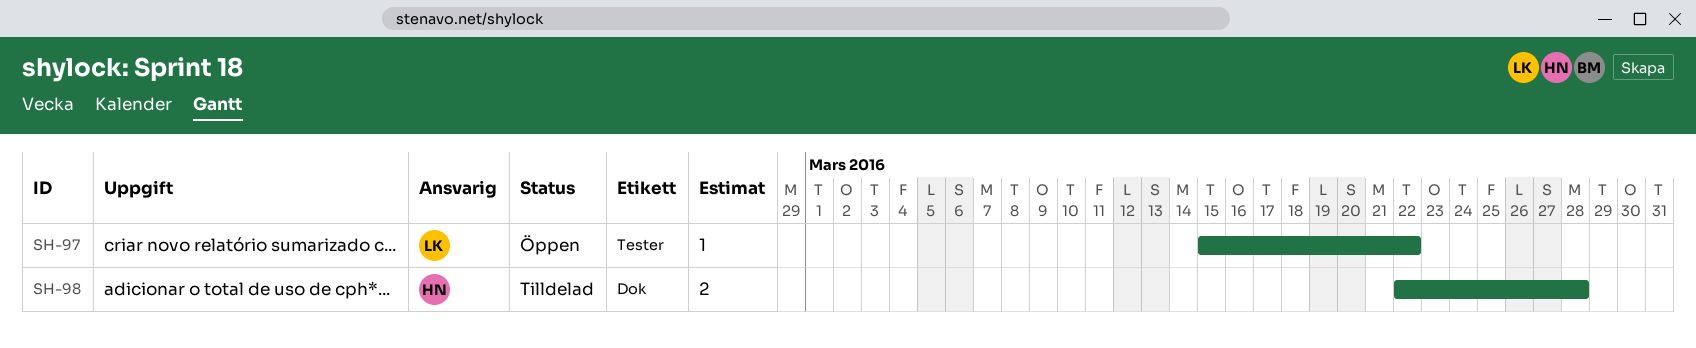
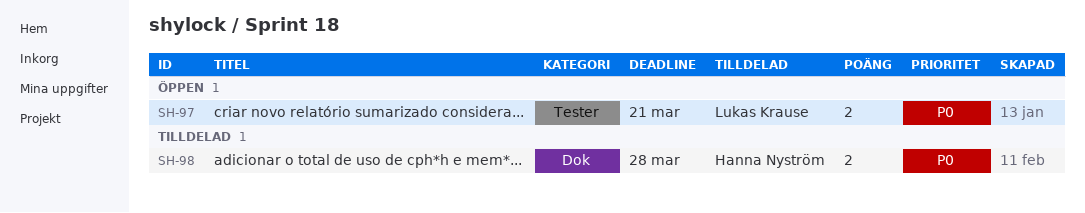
SH-97, estimate: 1 -> 2
SH-97, due: Mar 22 -> Mar 21

